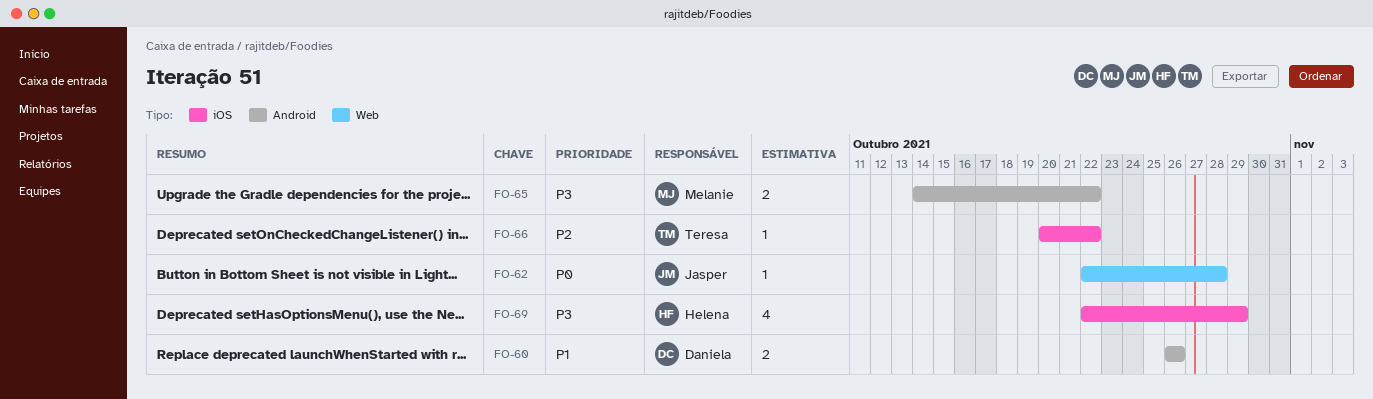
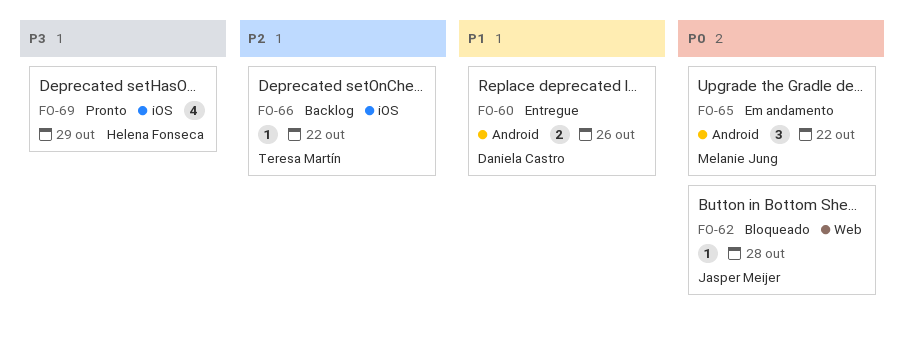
FO-65, priority: P3 -> P0
FO-65, estimate: 2 -> 3

